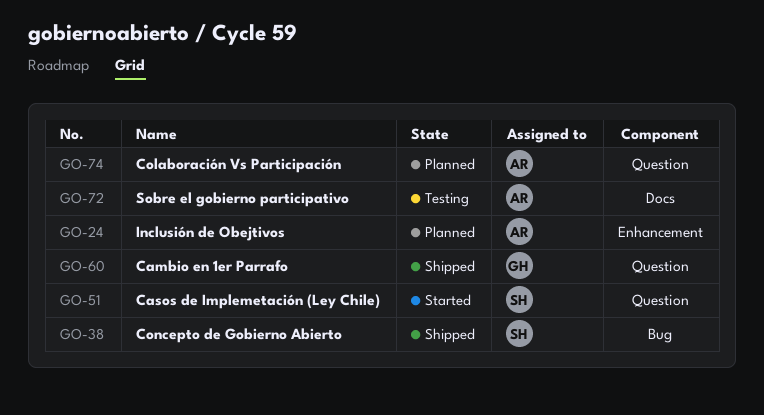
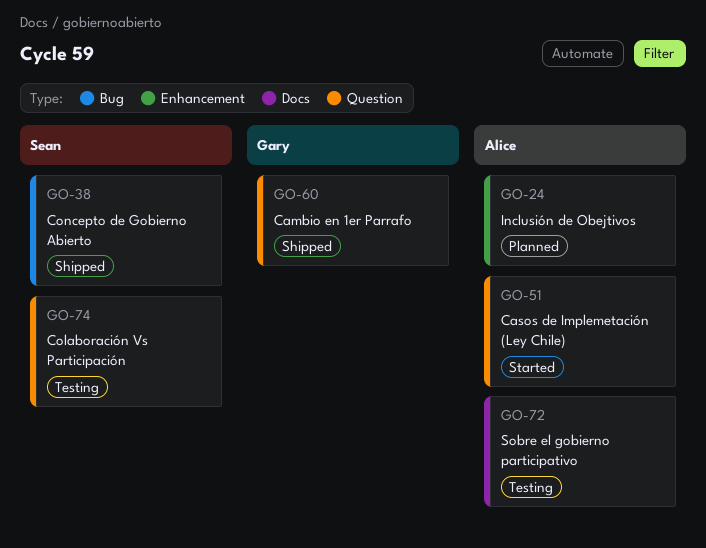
GO-51, owner: Sean -> Alice
GO-74, status: Planned -> Testing
GO-74, owner: Alice -> Sean

